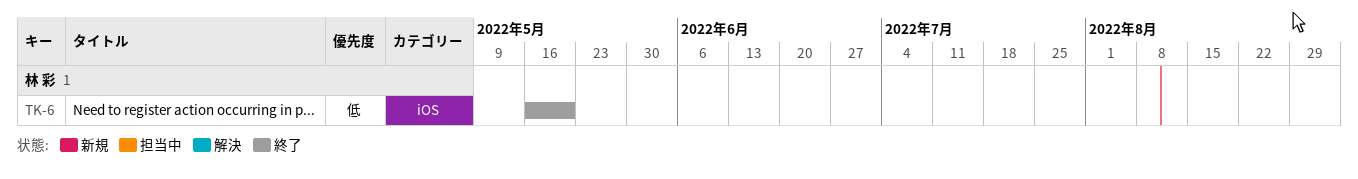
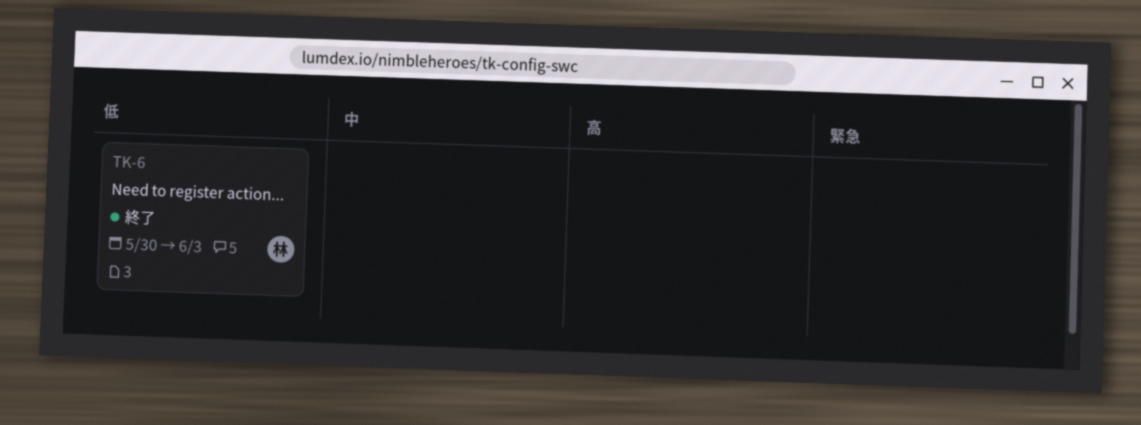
TK-6, start: May 16 -> May 30
TK-6, due: May 20 -> Jun 3

